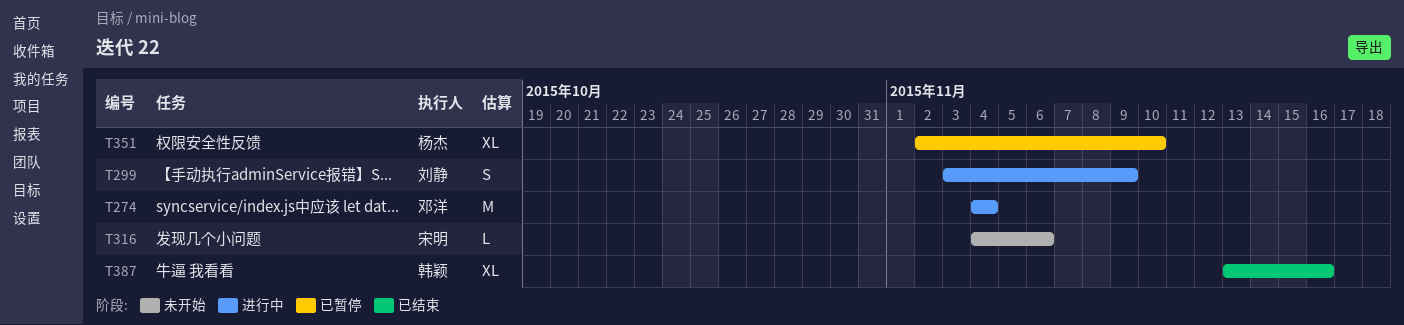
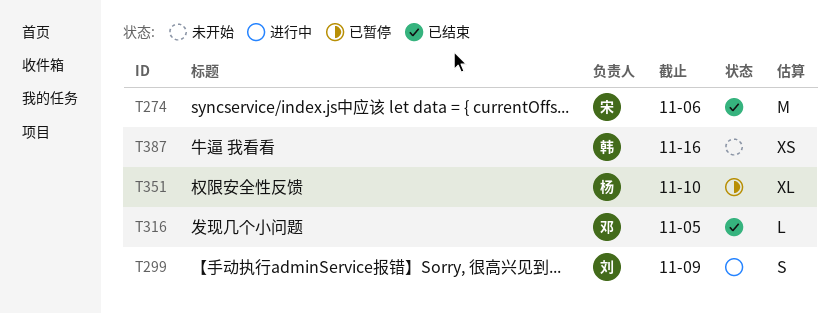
T274, status: 进行中 -> 已结束
T274, owner: 邓洋 -> 宋明
T274, due: Nov 4 -> Nov 6
T316, status: 未开始 -> 已结束
T316, owner: 宋明 -> 邓洋
T316, due: Nov 6 -> Nov 5
T387, status: 已结束 -> 未开始
T387, estimate: XL -> XS

